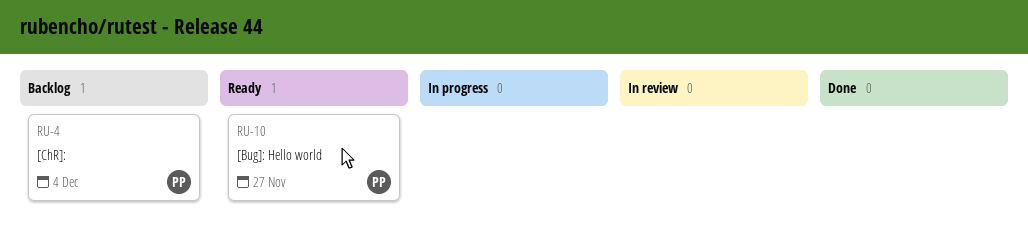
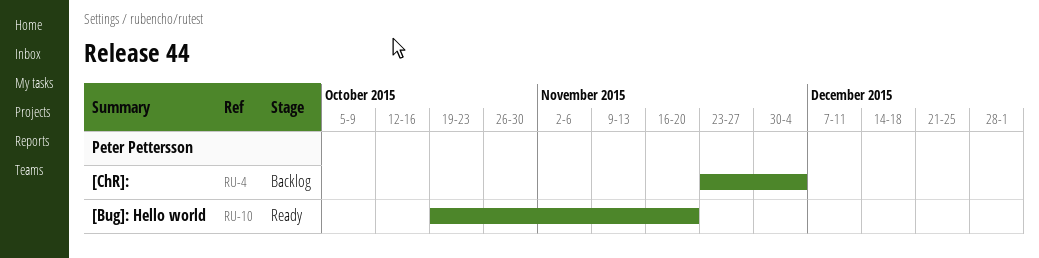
RU-10, due: Nov 27 -> Nov 20

